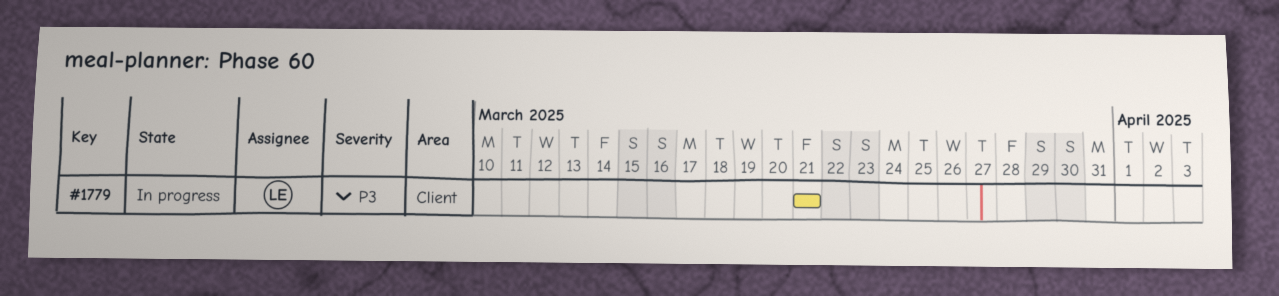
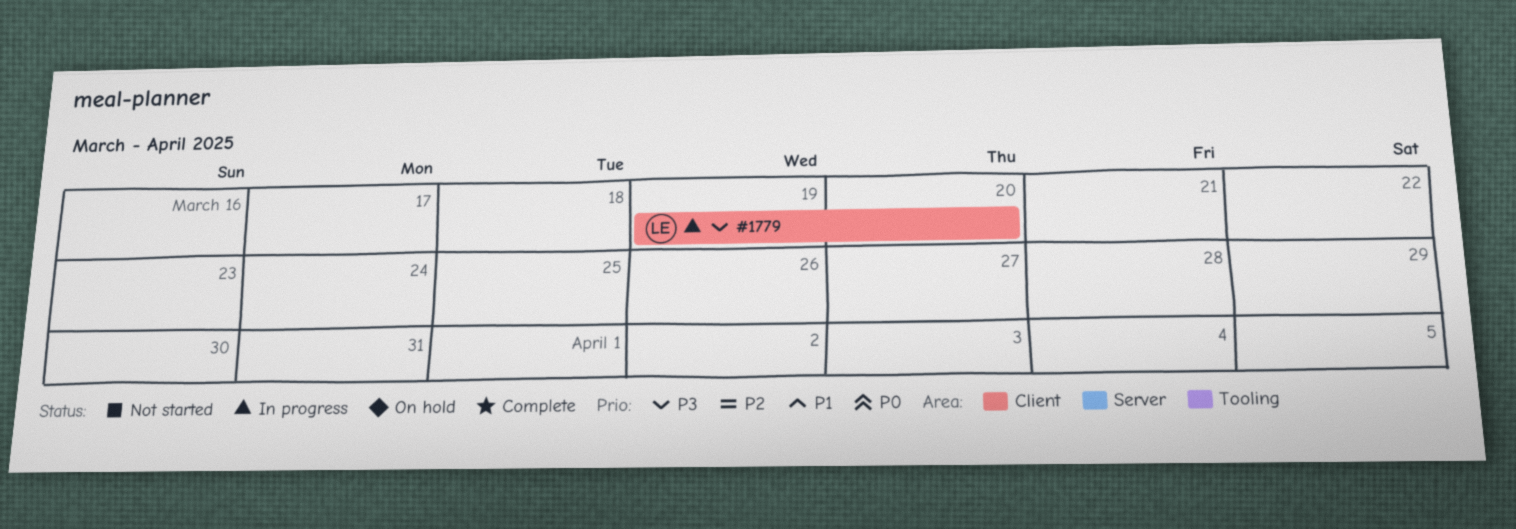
#1779, start: Mar 21 -> Mar 19
#1779, due: Mar 21 -> Mar 20

